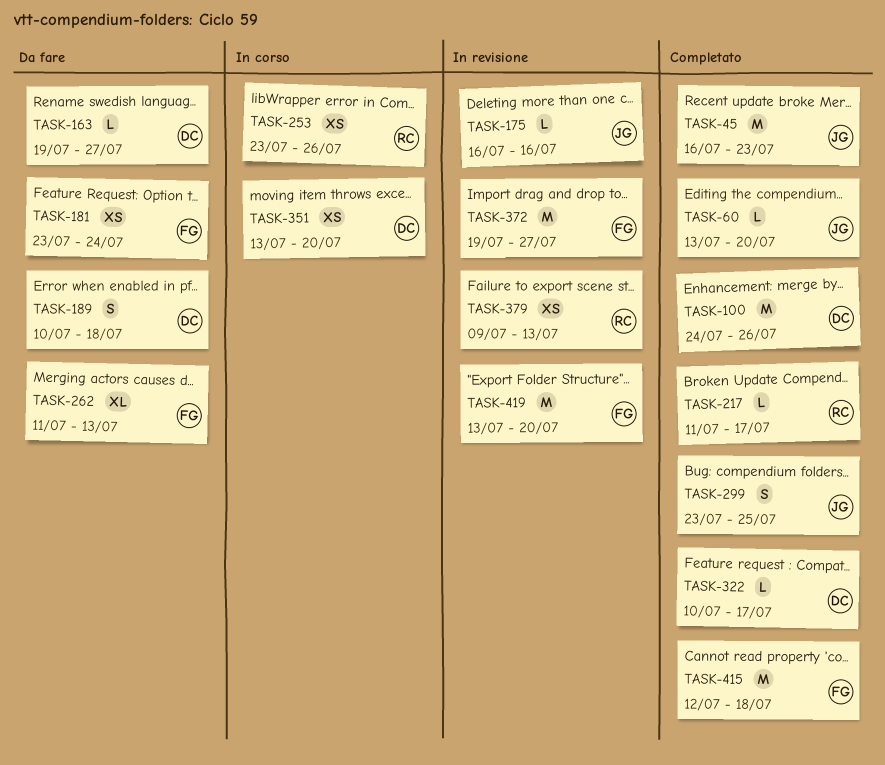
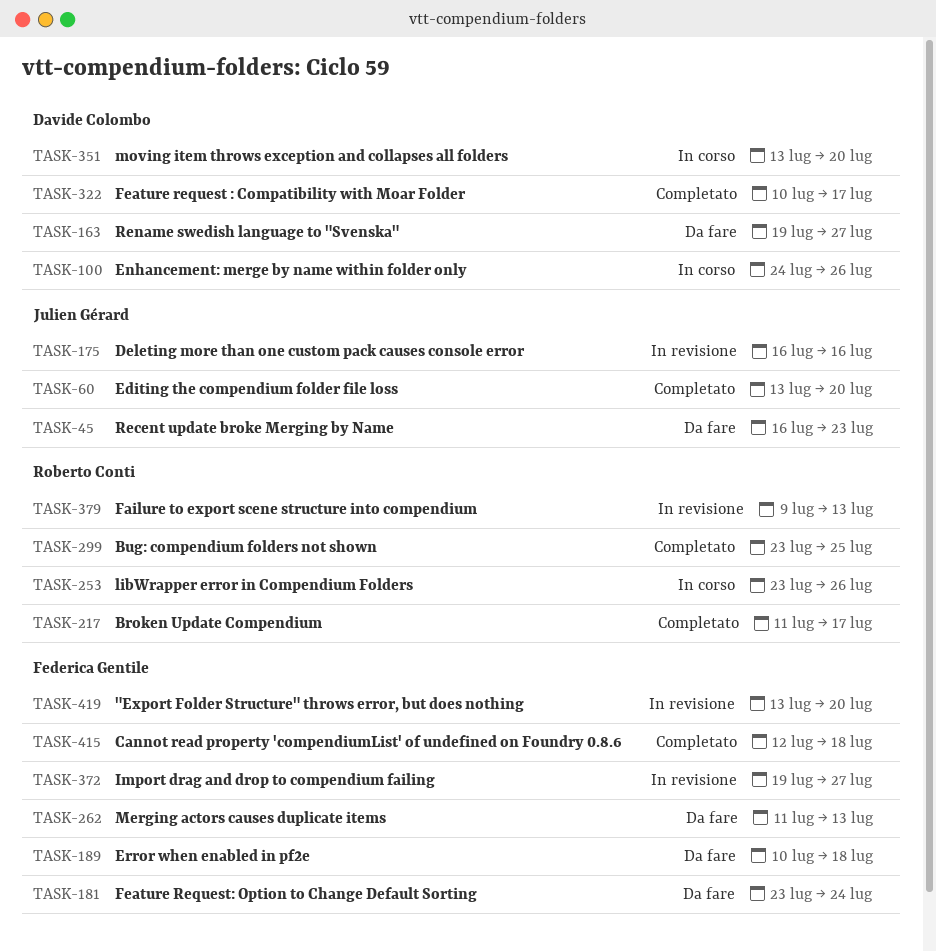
TASK-45, status: Completato -> Da fare
TASK-100, status: Completato -> In corso
TASK-189, owner: Davide Colombo -> Federica Gentile
TASK-299, owner: Julien Gérard -> Roberto Conti

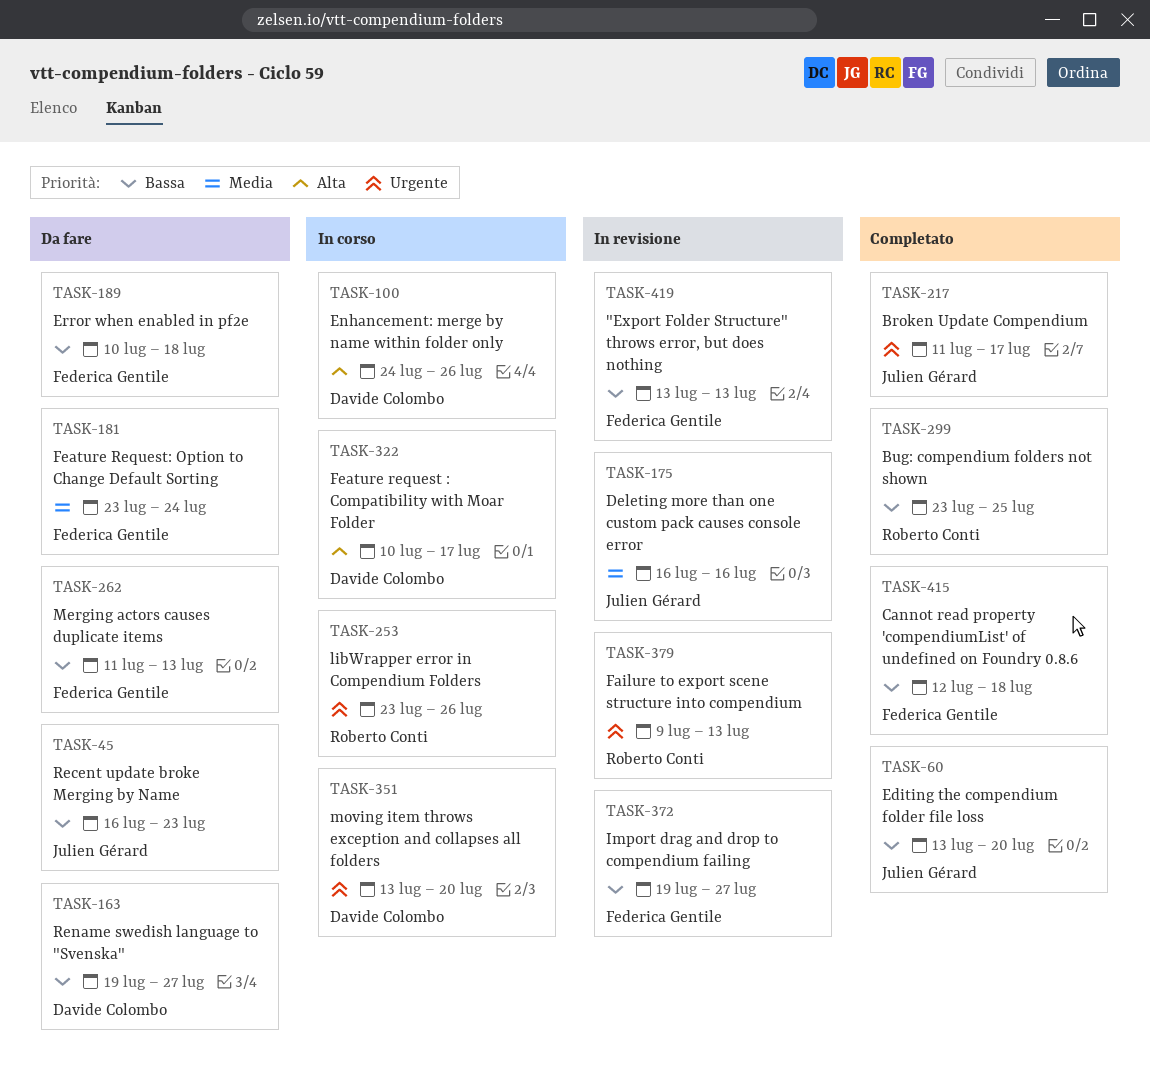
TASK-217, owner: Roberto Conti -> Julien Gérard
TASK-322, status: Completato -> In corso
TASK-419, due: Jul 20 -> Jul 13

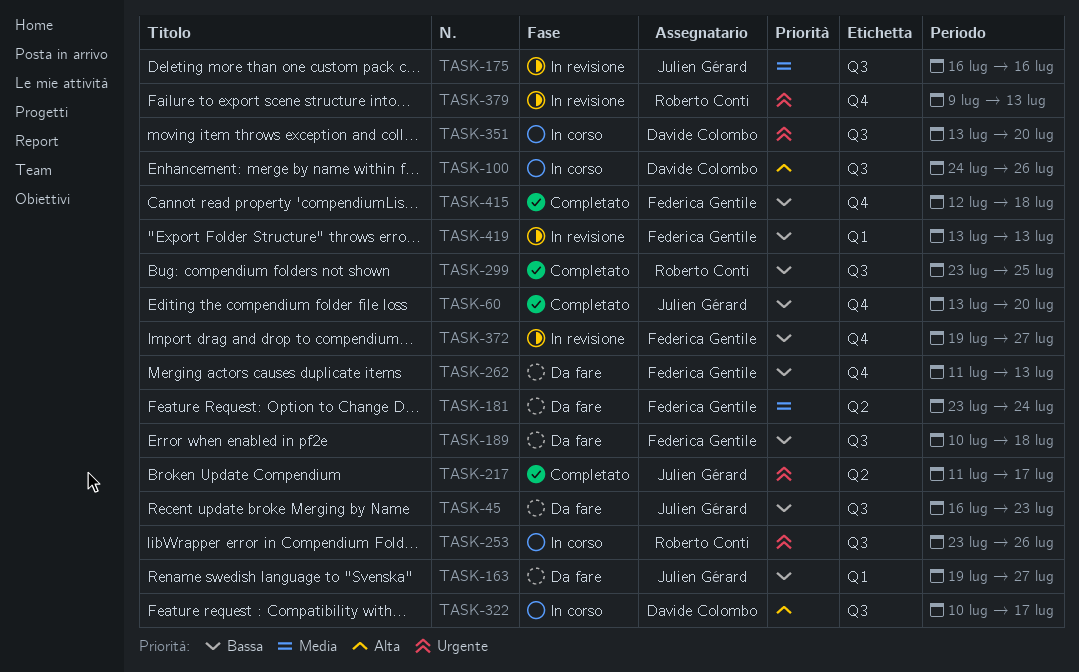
TASK-163, owner: Davide Colombo -> Julien Gérard

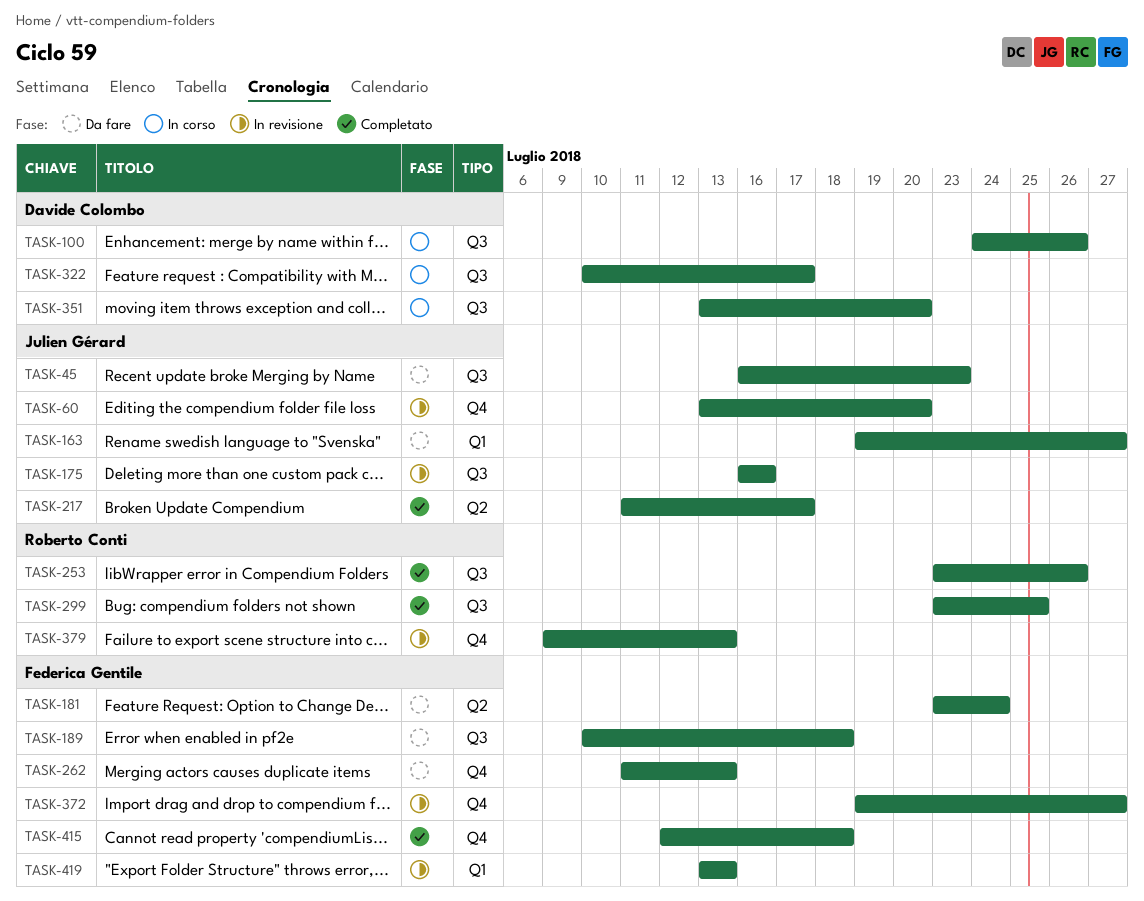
TASK-60, status: Completato -> In revisione
TASK-253, status: In corso -> Completato

